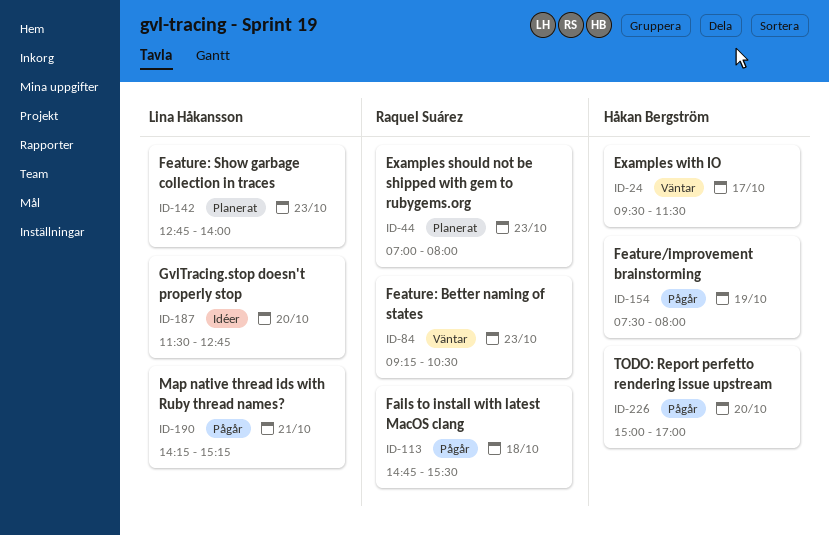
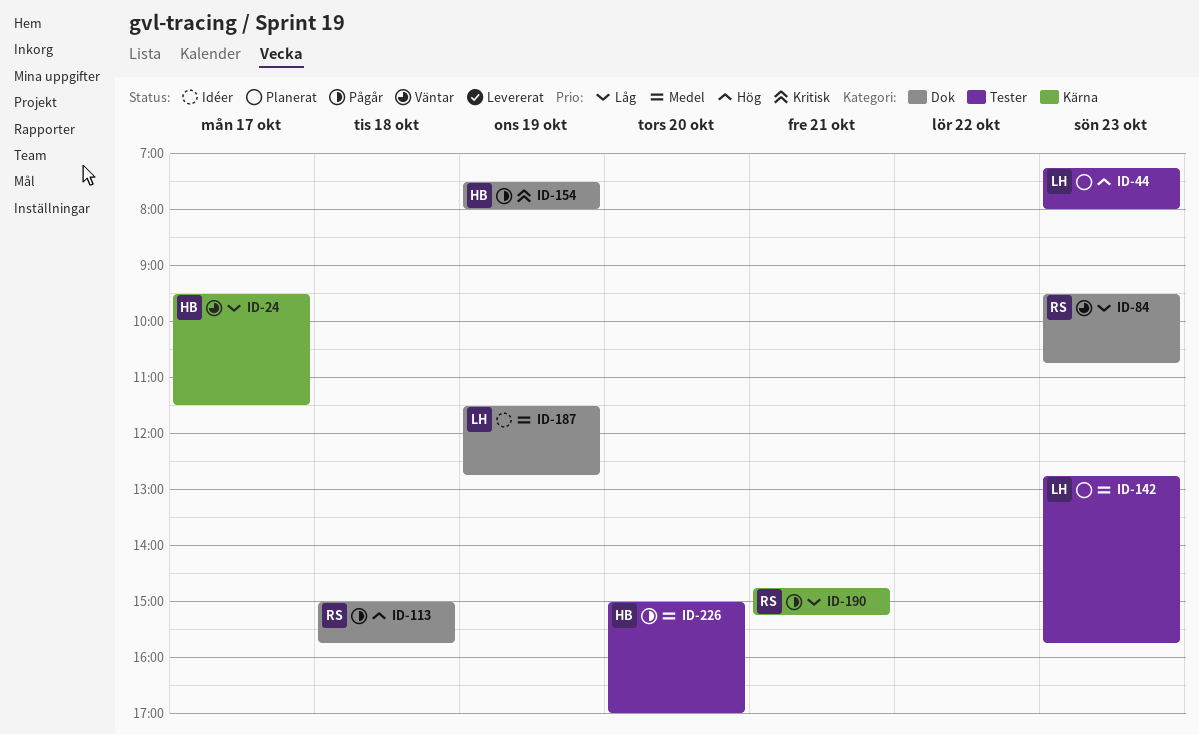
ID-44, owner: Raquel Suárez -> Lina Håkansson
ID-44, begins: 07:00 -> 07:15
ID-84, begins: 09:15 -> 09:30
ID-84, ends: 10:30 -> 10:45
ID-113, begins: 14:45 -> 15:00
ID-113, ends: 15:30 -> 15:45
ID-142, ends: 14:00 -> 15:45
ID-187, day: Oct 20 -> Oct 19
ID-190, owner: Lina Håkansson -> Raquel Suárez
ID-190, begins: 14:15 -> 14:45

